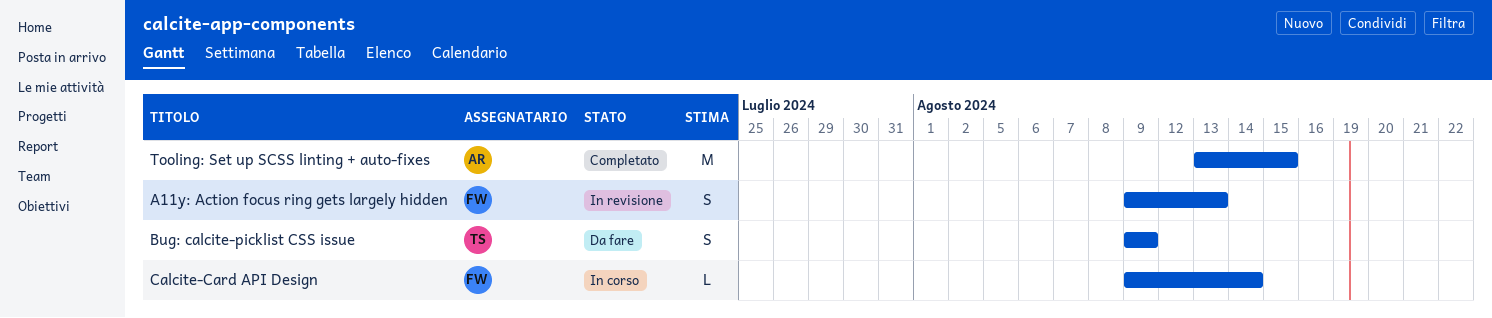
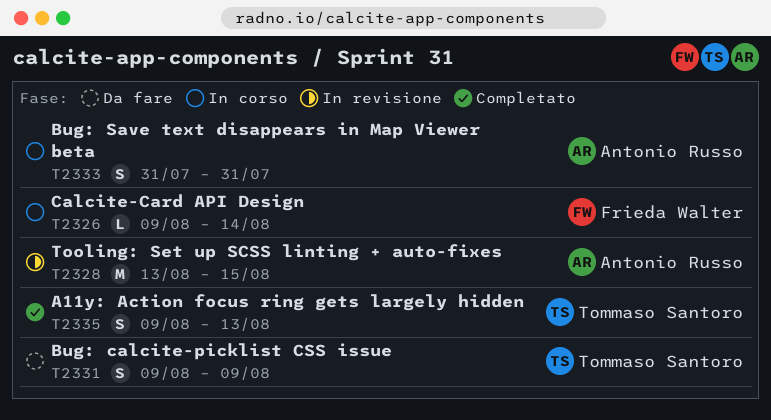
A11y: Action focus ring gets largely hidden, status: In revisione -> Completato
A11y: Action focus ring gets largely hidden, owner: Frieda Walter -> Tommaso Santoro
Bug: Save text disappears in Map Viewer beta: none -> present
Tooling: Set up SCSS linting + auto-fixes, status: Completato -> In revisione

